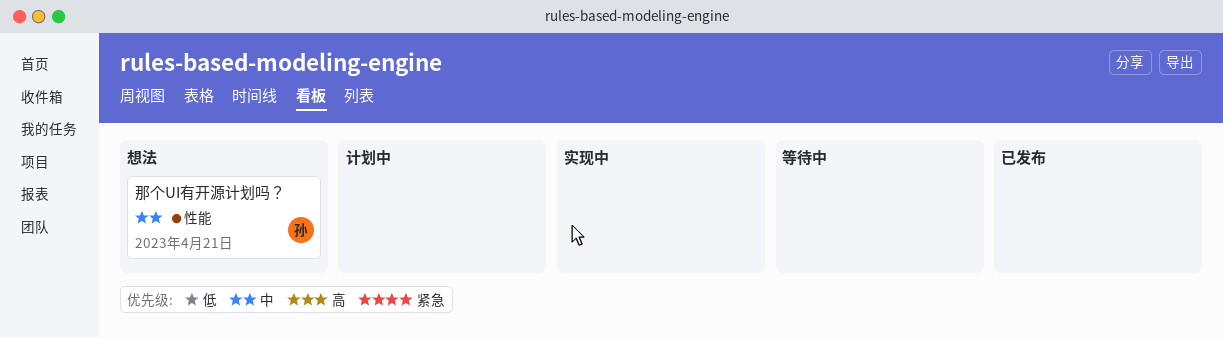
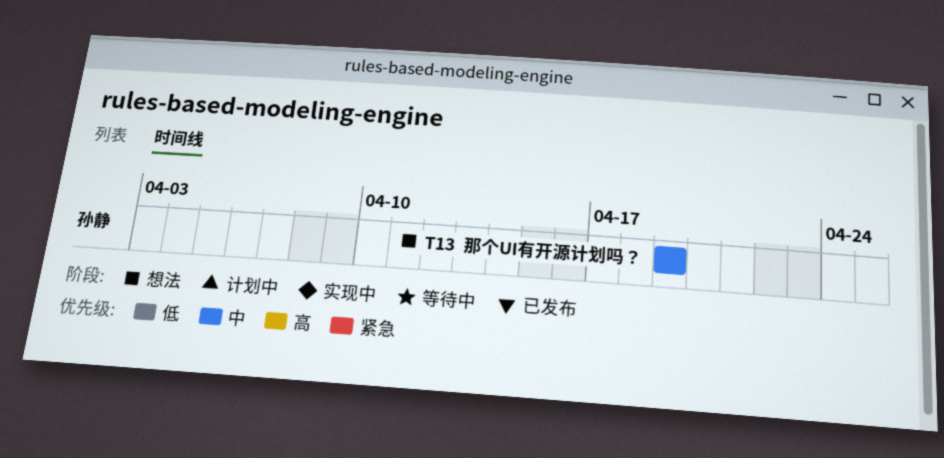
那个UI有开源计划吗？, due: Apr 21 -> Apr 19

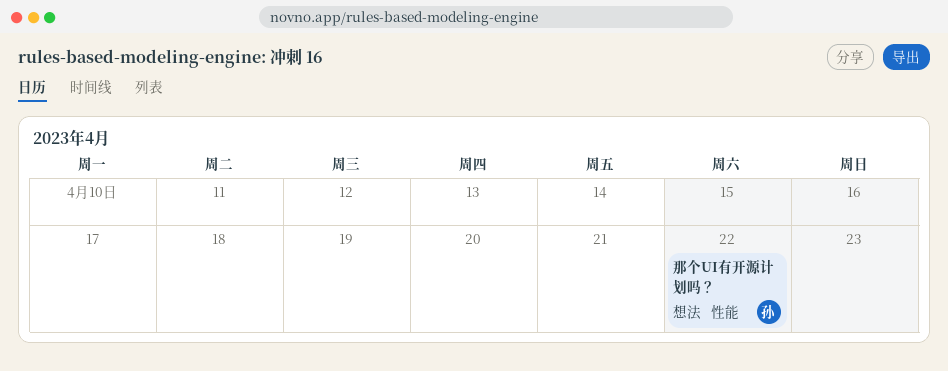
那个UI有开源计划吗？, due: Apr 19 -> Apr 22

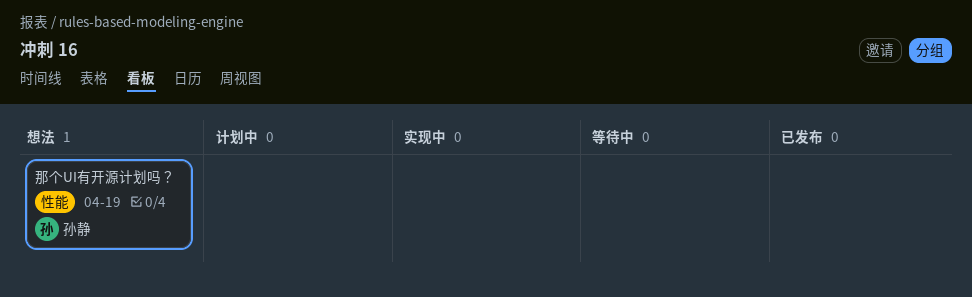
那个UI有开源计划吗？, due: Apr 22 -> Apr 19

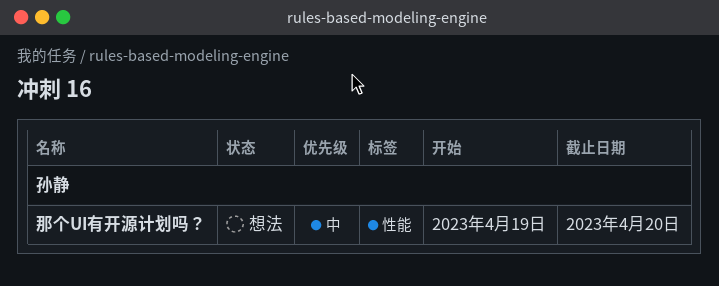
那个UI有开源计划吗？, due: Apr 19 -> Apr 20

